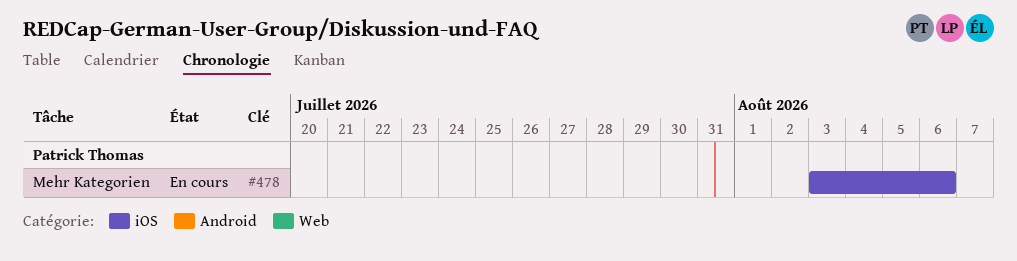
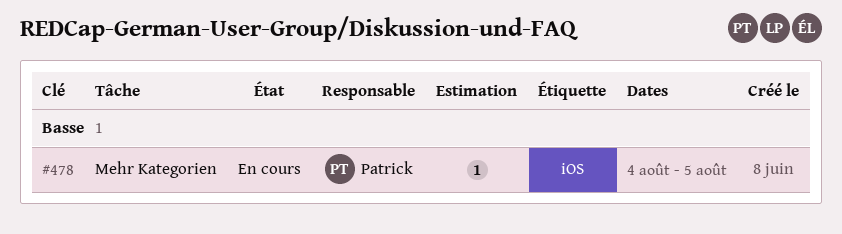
#478, start: Aug 3 -> Aug 4
#478, due: Aug 6 -> Aug 5

